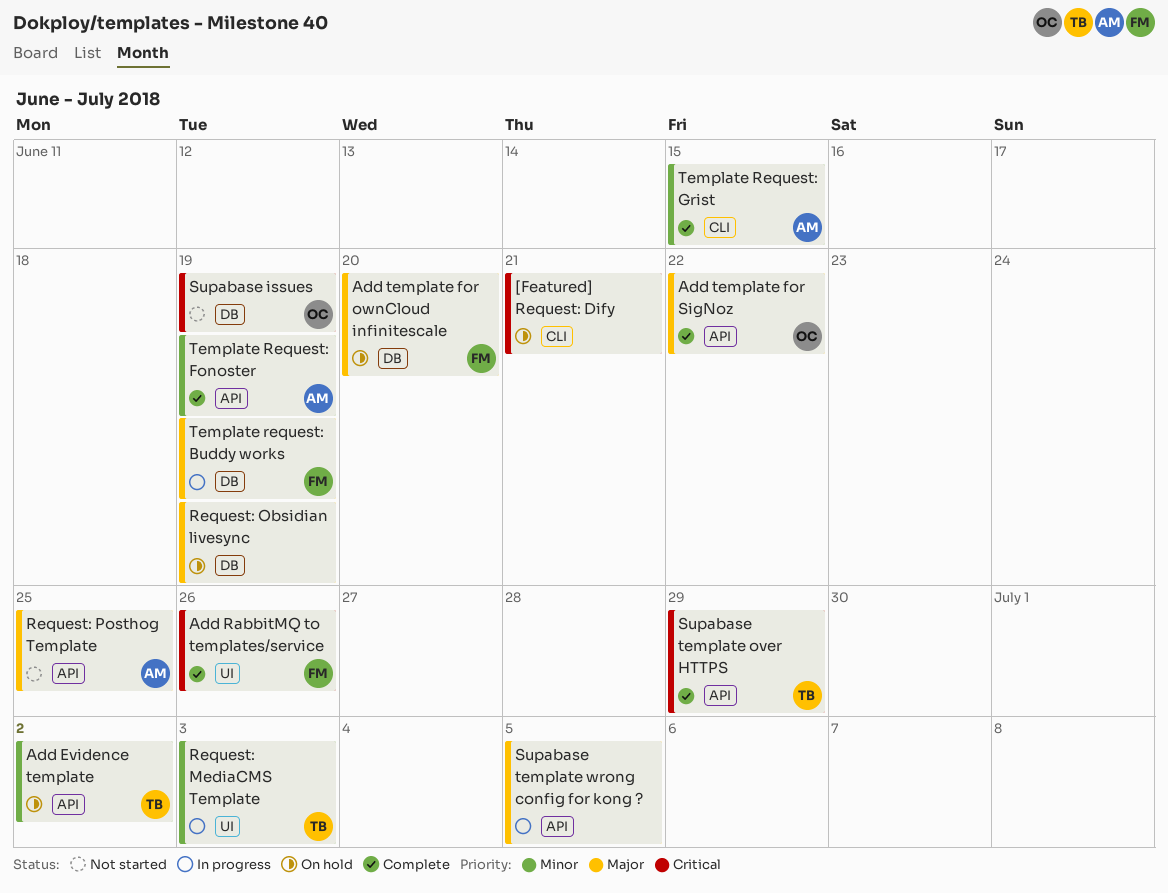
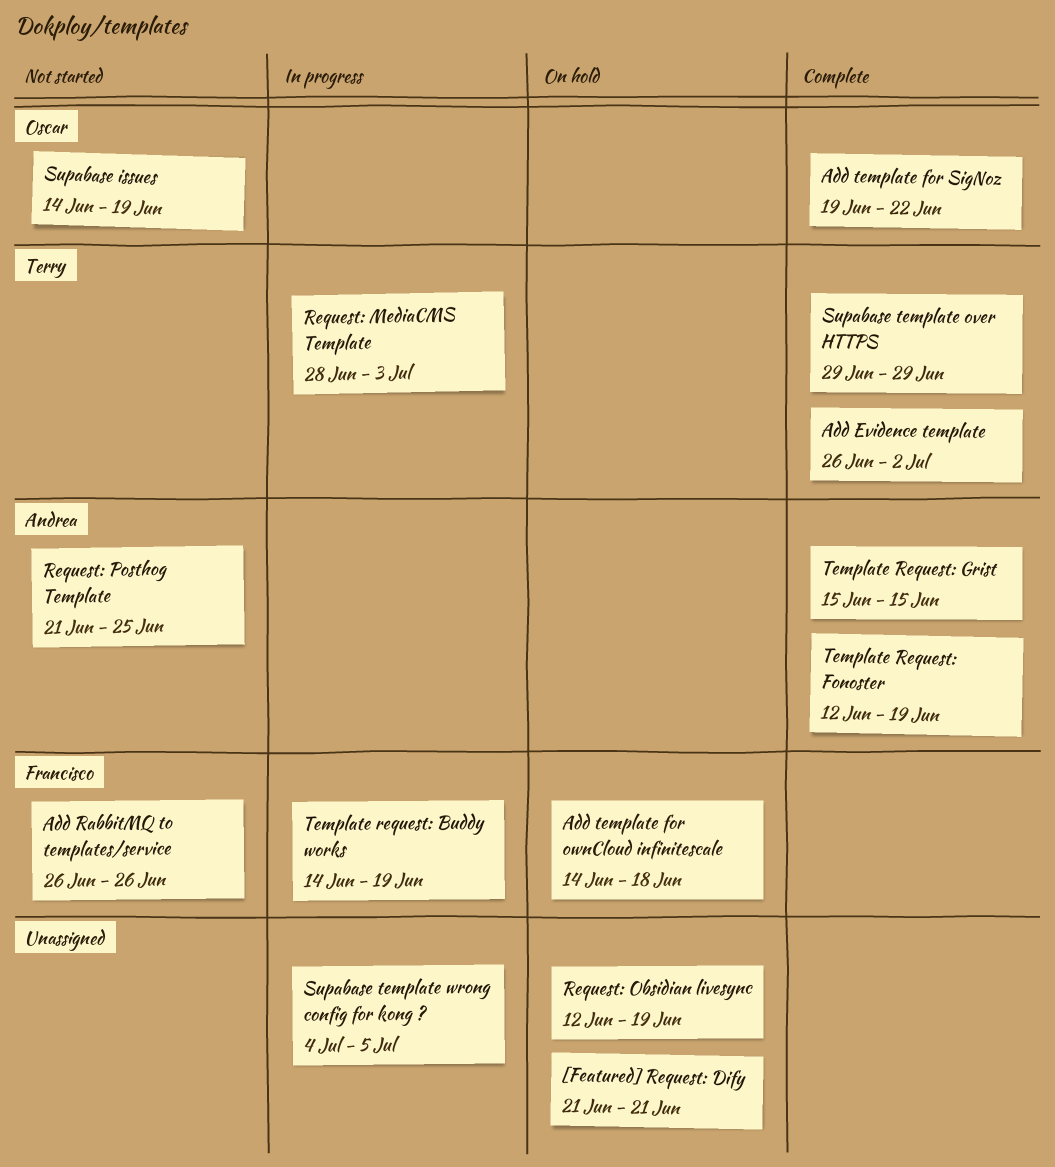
Add Evidence template, status: On hold -> Complete
Add RabbitMQ to templates/service, status: Complete -> Not started
Add template for ownCloud infinitescale, due: Jun 20 -> Jun 18

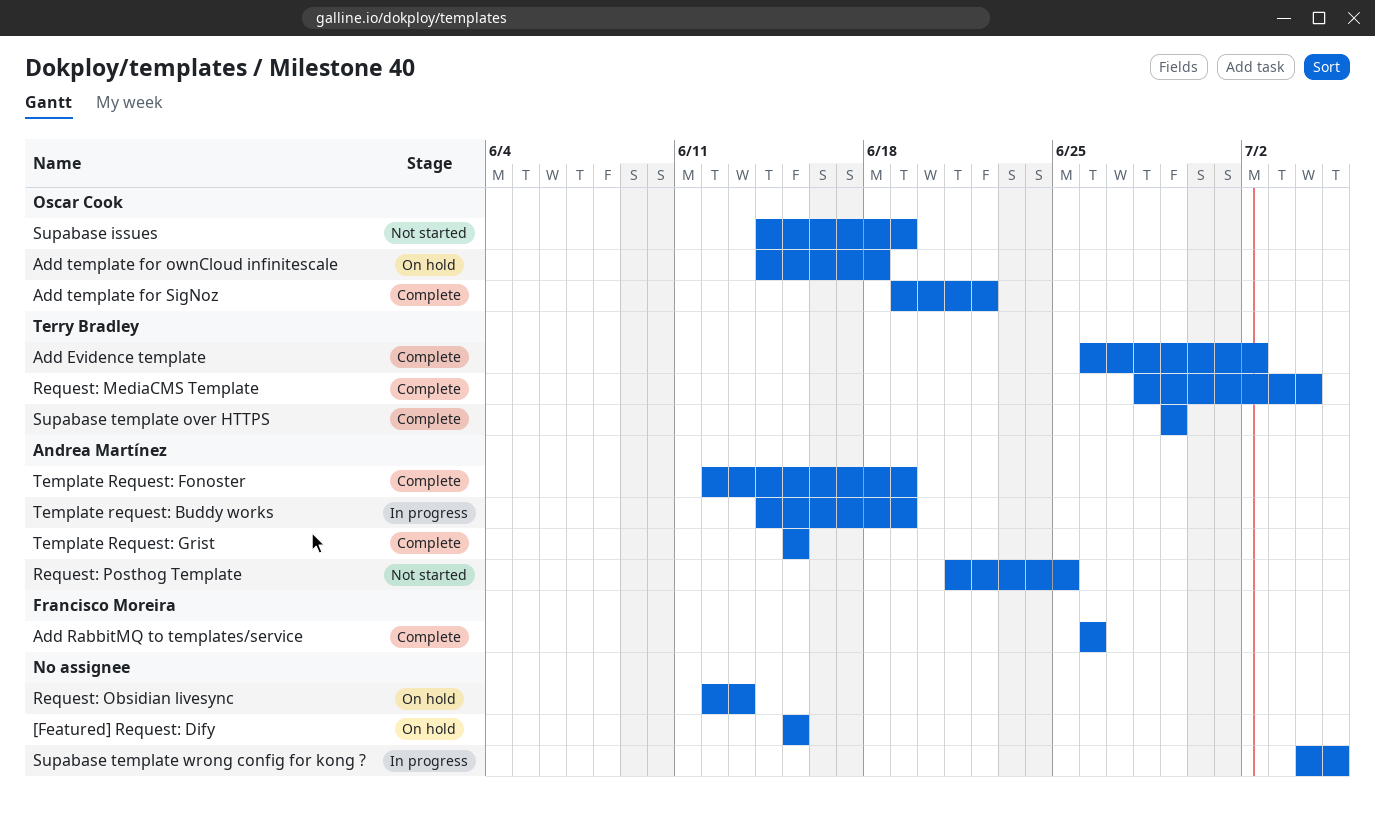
[Featured] Request: Dify, start: Jun 21 -> Jun 15
[Featured] Request: Dify, due: Jun 21 -> Jun 15
Add RabbitMQ to templates/service, status: Not started -> Complete
Add template for ownCloud infinitescale, owner: Francisco Moreira -> Oscar Cook
Request: MediaCMS Template, status: In progress -> Complete
Request: MediaCMS Template, due: Jul 3 -> Jul 4
Request: Obsidian livesync, due: Jun 19 -> Jun 13
Template request: Buddy works, owner: Francisco Moreira -> Andrea Martínez

